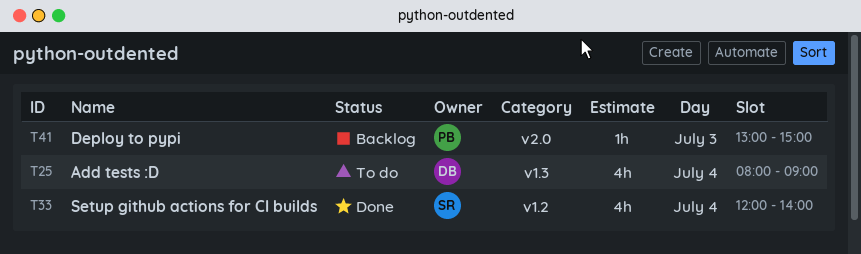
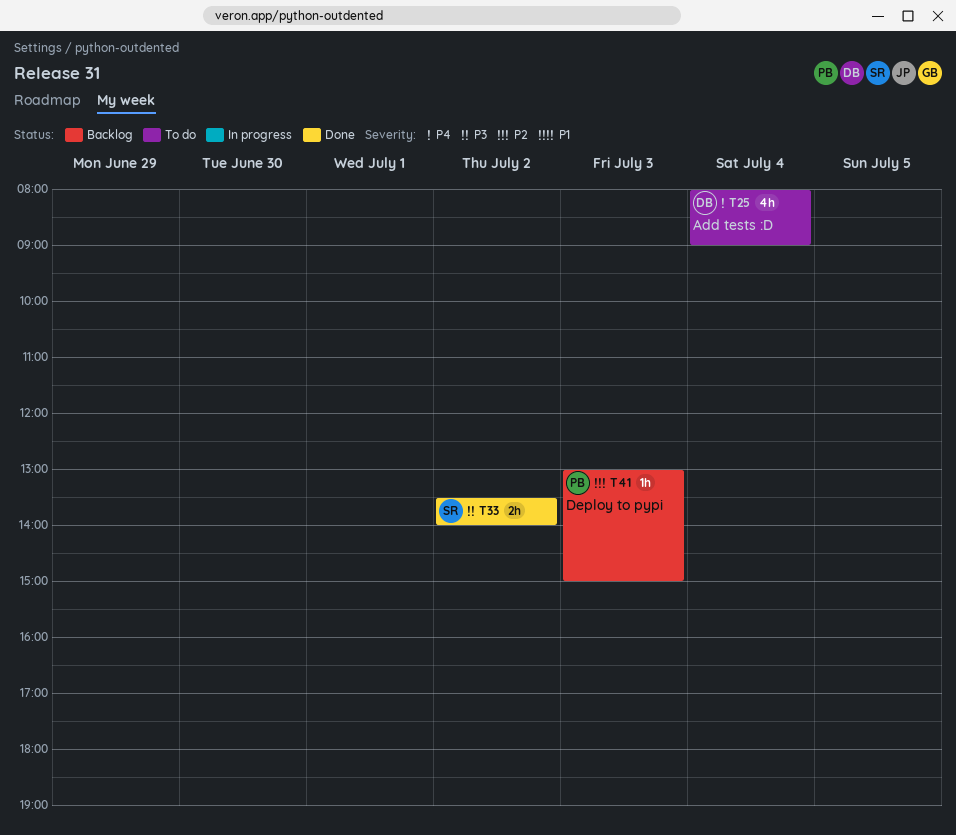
T33, estimate: 4h -> 2h
T33, day: Jul 4 -> Jul 2
T33, begins: 12:00 -> 13:30

